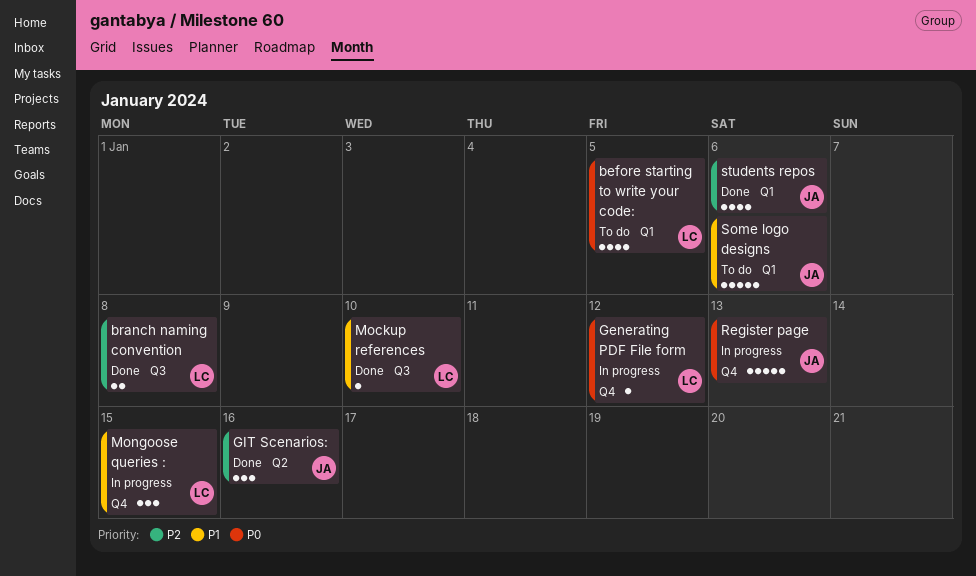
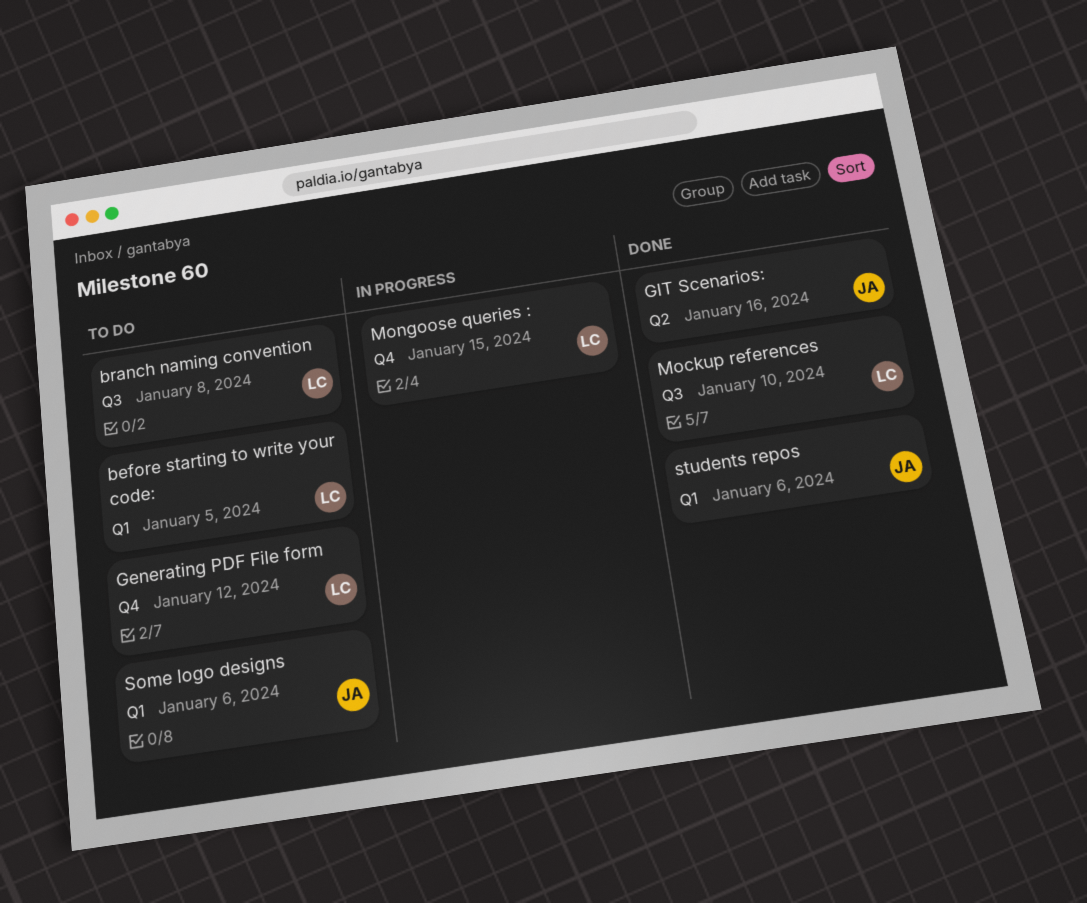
branch naming convention, status: Done -> To do
Generating PDF File form, status: In progress -> To do
Register page: present -> none

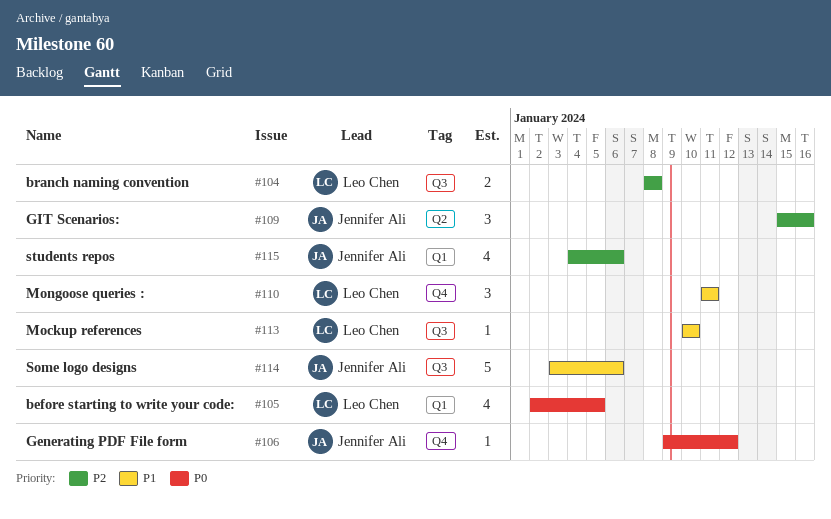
Generating PDF File form, owner: Leo Chen -> Jennifer Ali
Mongoose queries :, due: Jan 15 -> Jan 11
Some logo designs, label: Q1 -> Q3

